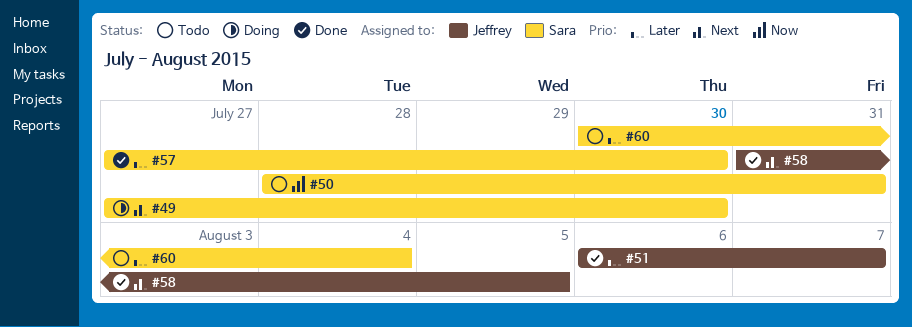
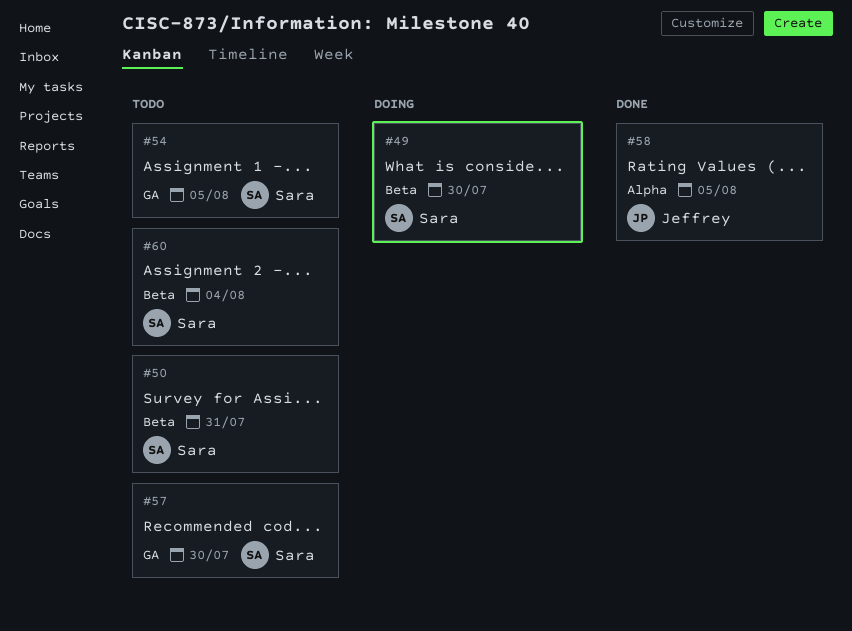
#51: present -> none
#54: none -> present
#57, status: Done -> Todo

